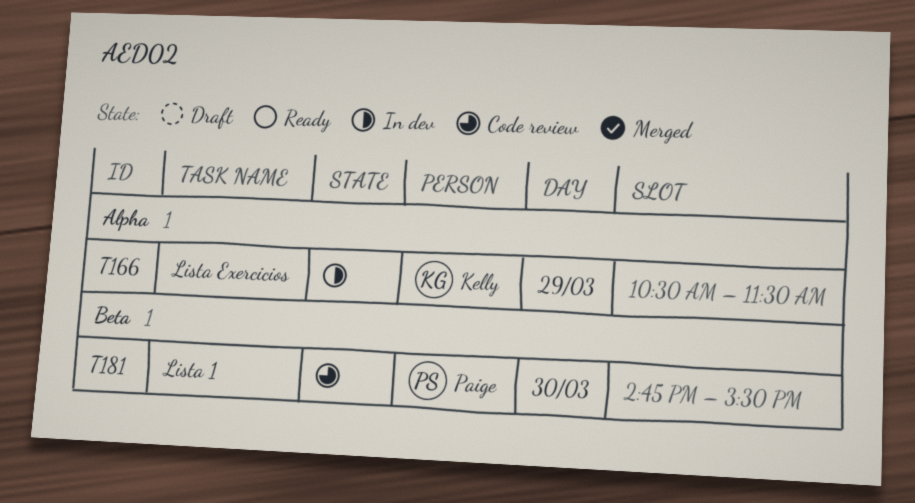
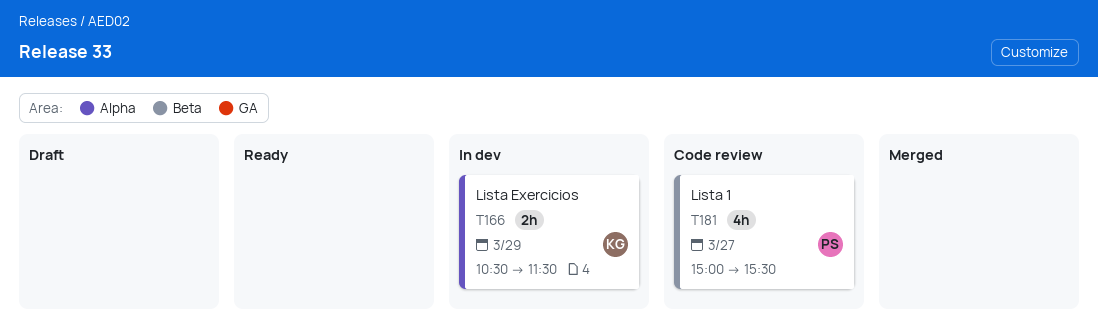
T181, day: Mar 30 -> Mar 27
T181, begins: 14:45 -> 15:00

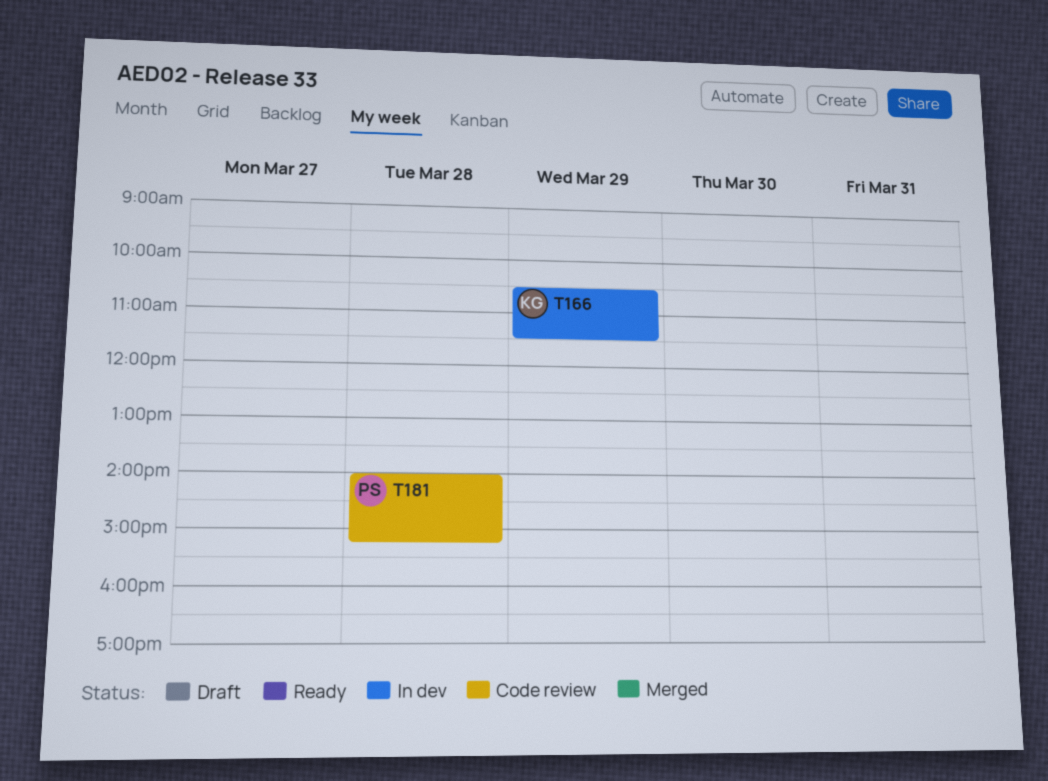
T181, day: Mar 27 -> Mar 28
T181, begins: 15:00 -> 14:00
T181, ends: 15:30 -> 15:15

